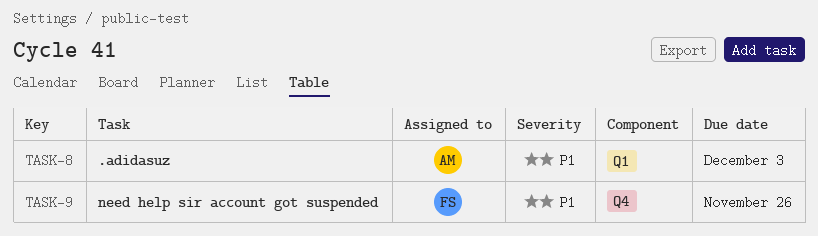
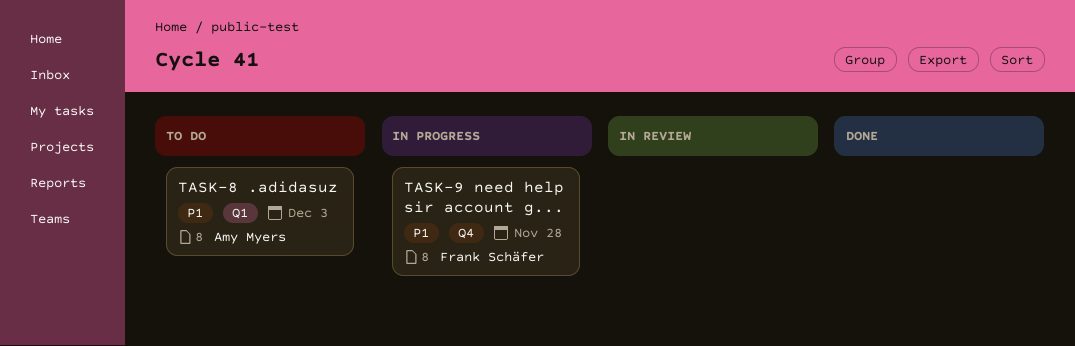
TASK-9, due: Nov 26 -> Nov 28

